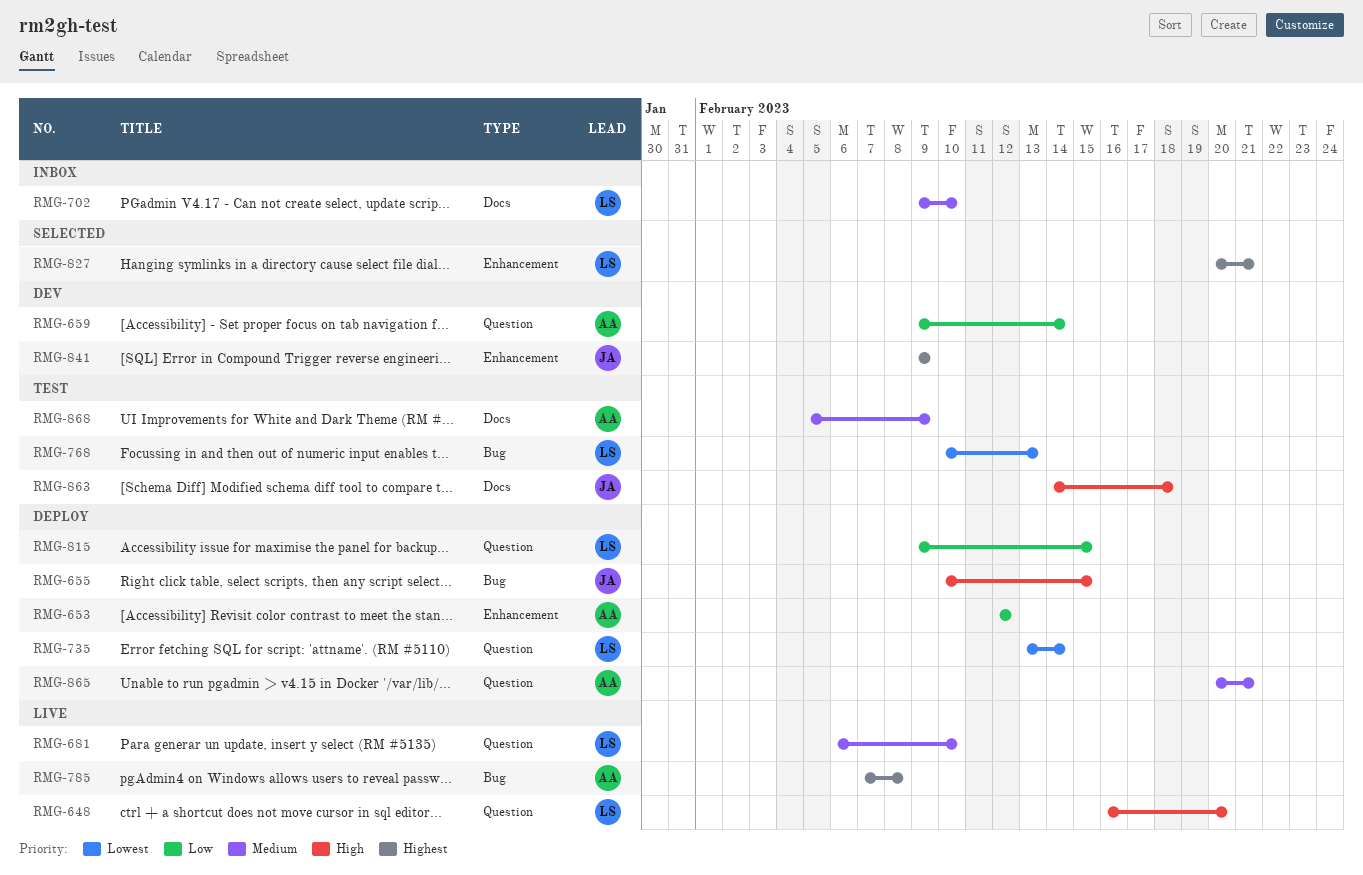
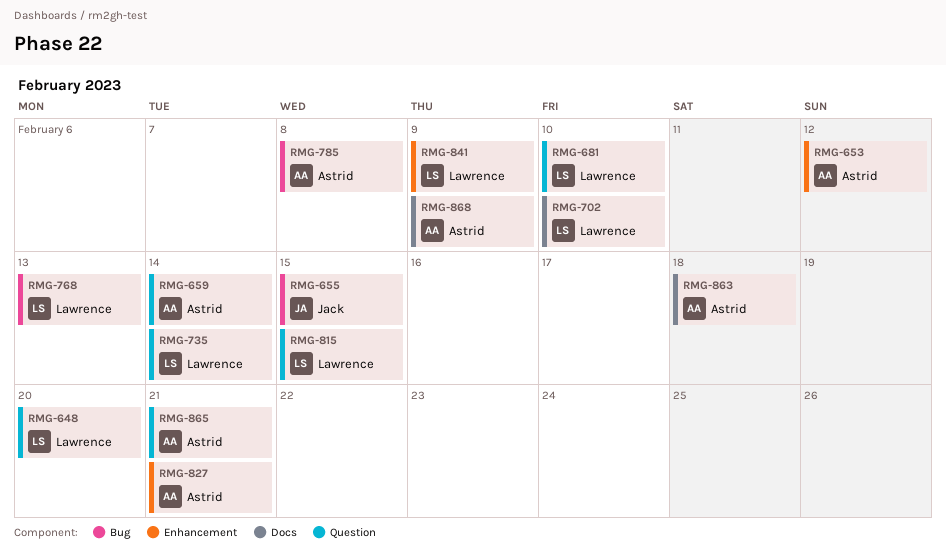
RMG-827, owner: Lawrence -> Astrid
RMG-841, owner: Jack -> Lawrence
RMG-863, owner: Jack -> Astrid

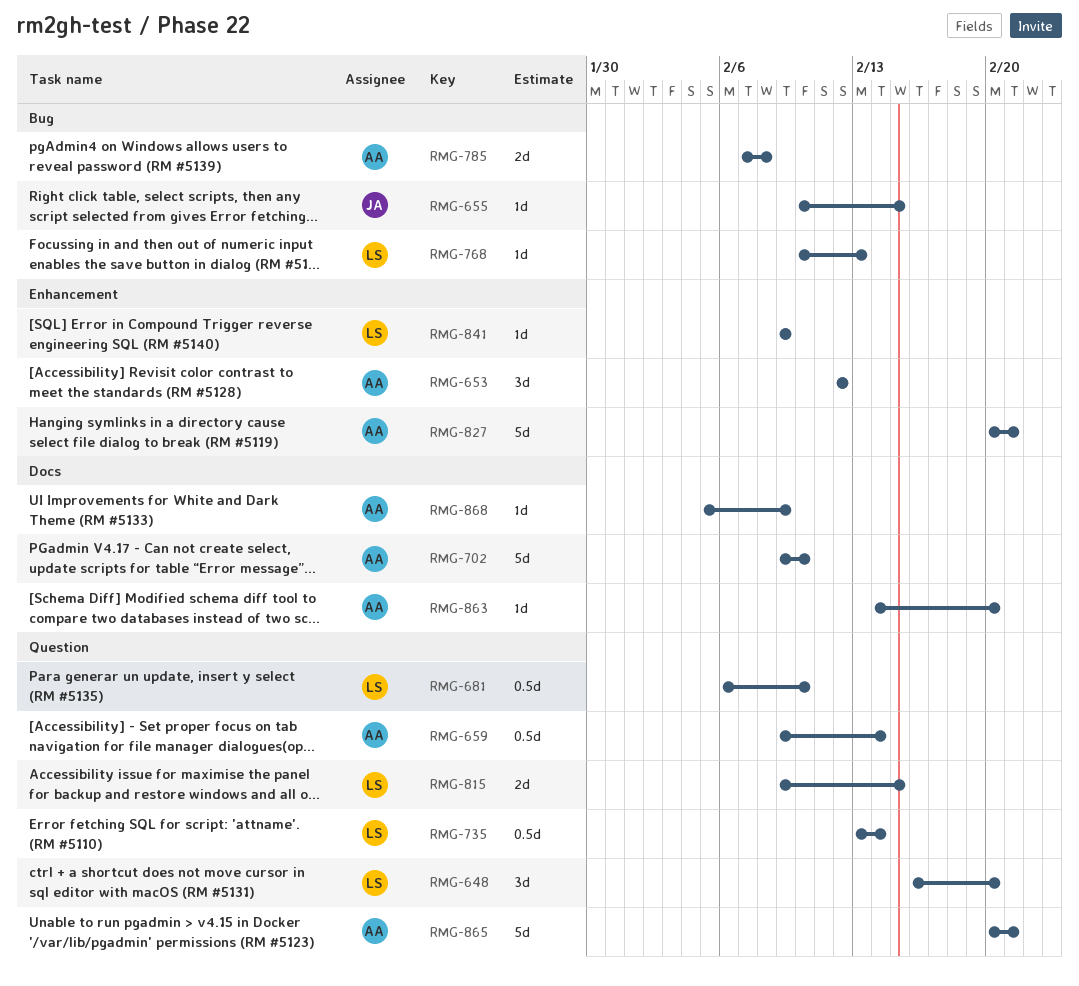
RMG-702, owner: Lawrence -> Astrid
RMG-863, due: Feb 18 -> Feb 20

